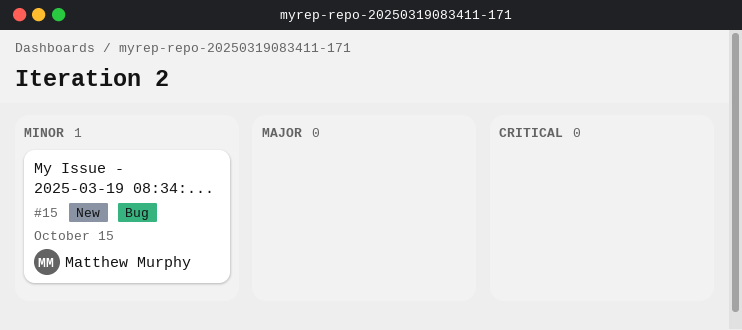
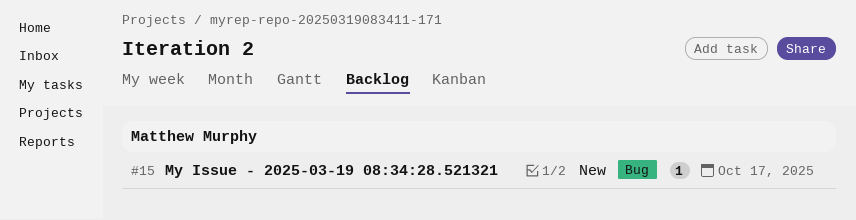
#15, due: Oct 15 -> Oct 17

